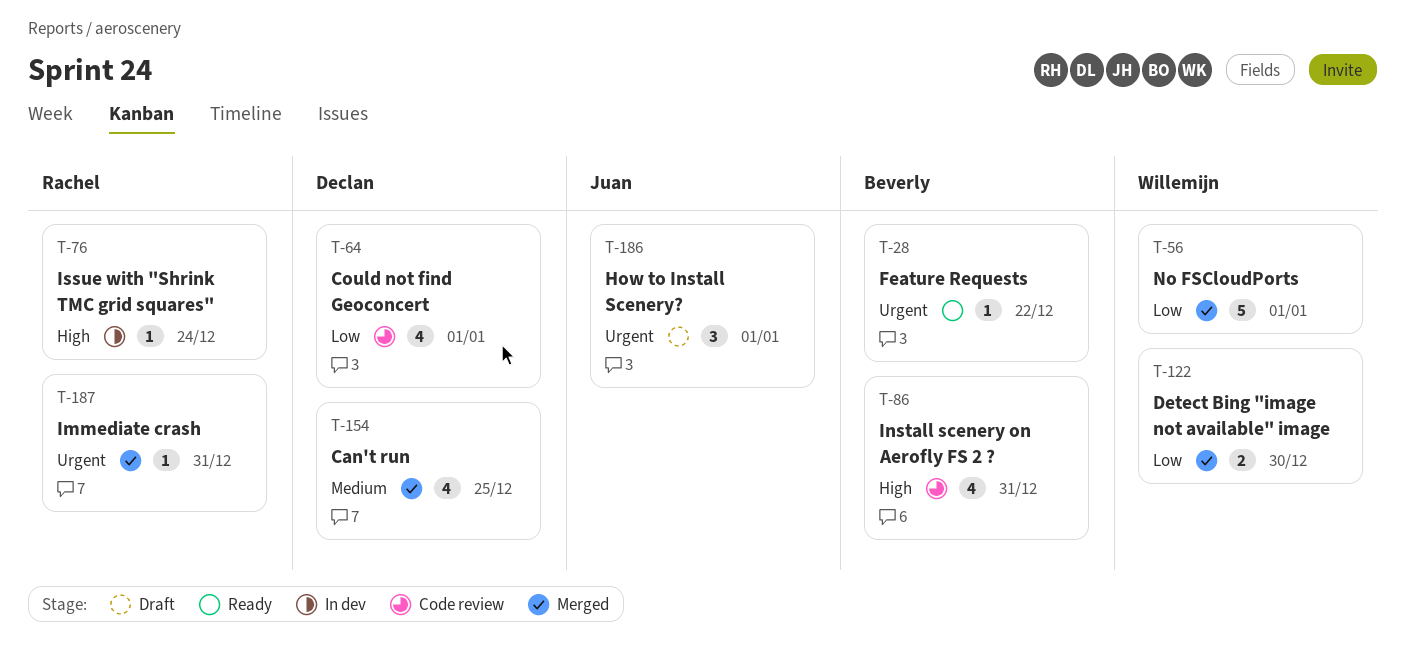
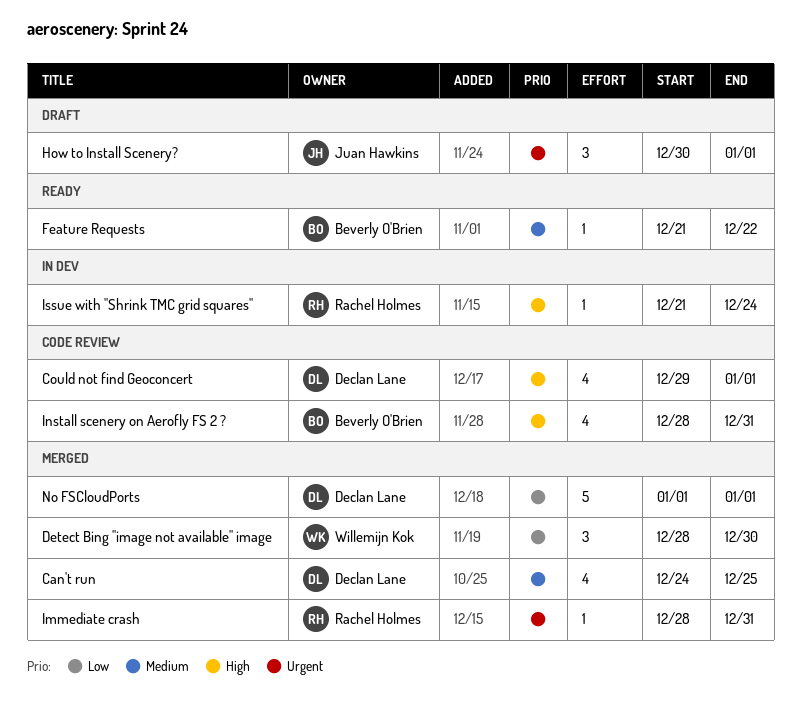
Could not find Geoconcert, priority: Low -> High
Detect Bing "image not available" image, estimate: 2 -> 3
Feature Requests, priority: Urgent -> Medium
No FSCloudPorts, owner: Willemijn Kok -> Declan Lane

